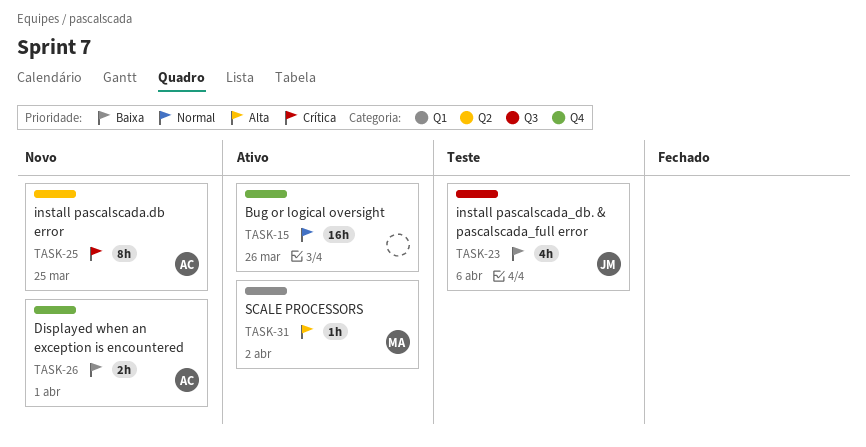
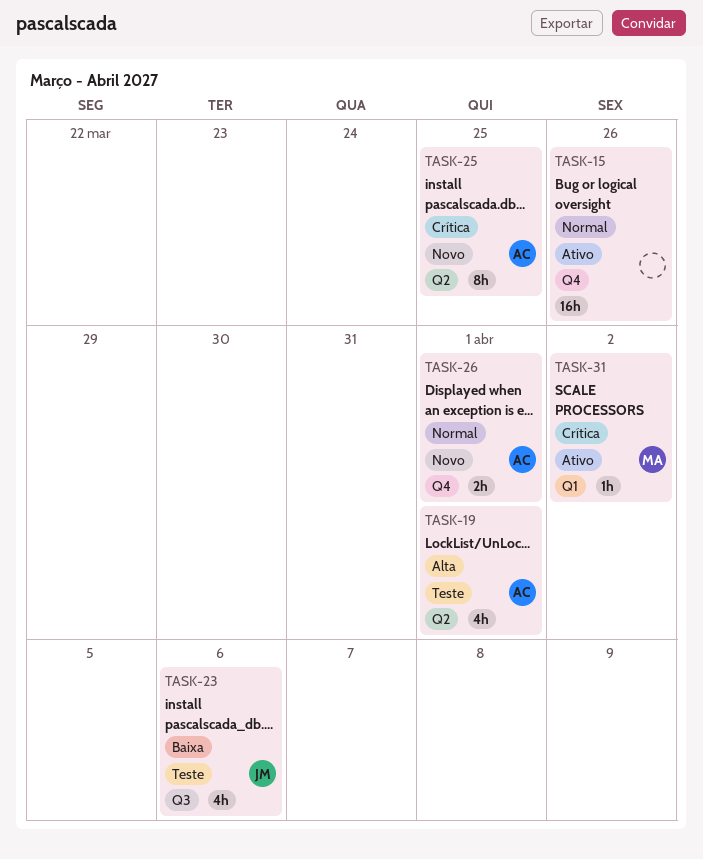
TASK-19: none -> present
TASK-26, priority: Baixa -> Normal
TASK-31, priority: Alta -> Crítica

